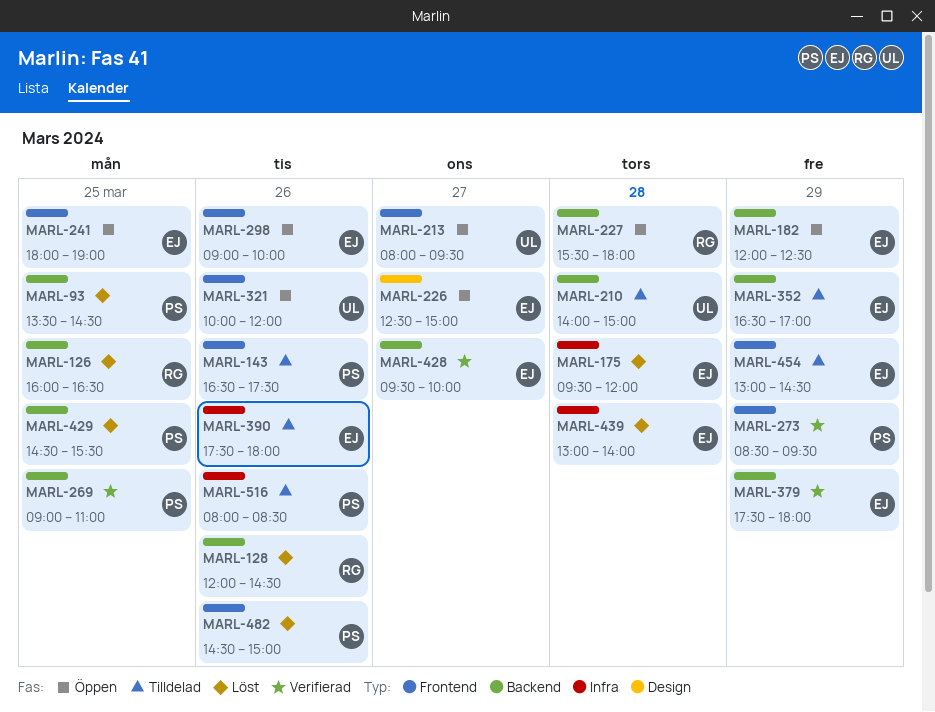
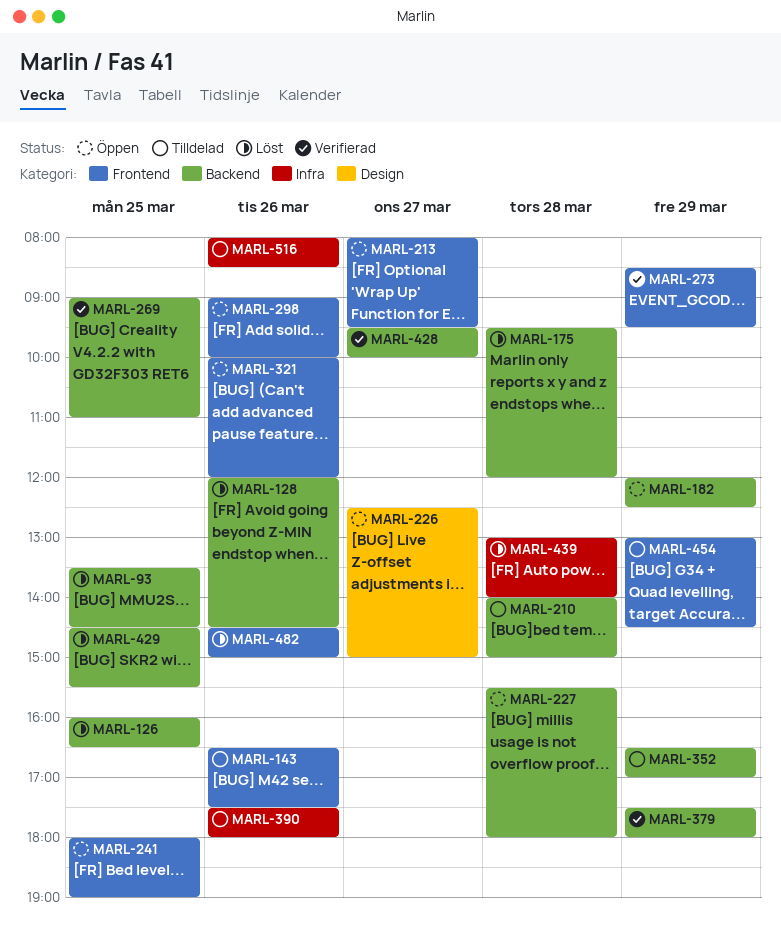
MARL-175, label: Infra -> Backend

